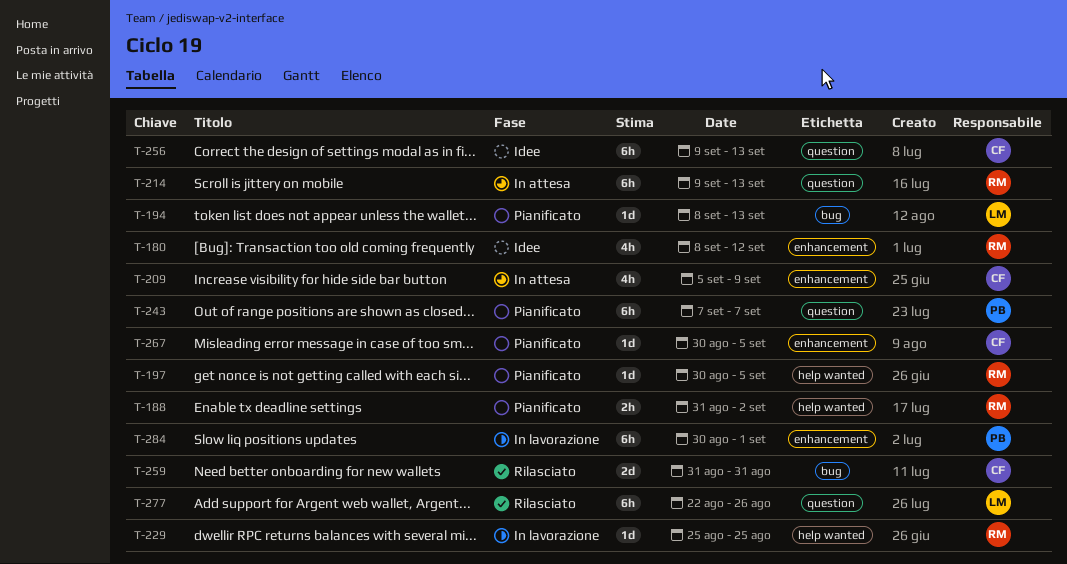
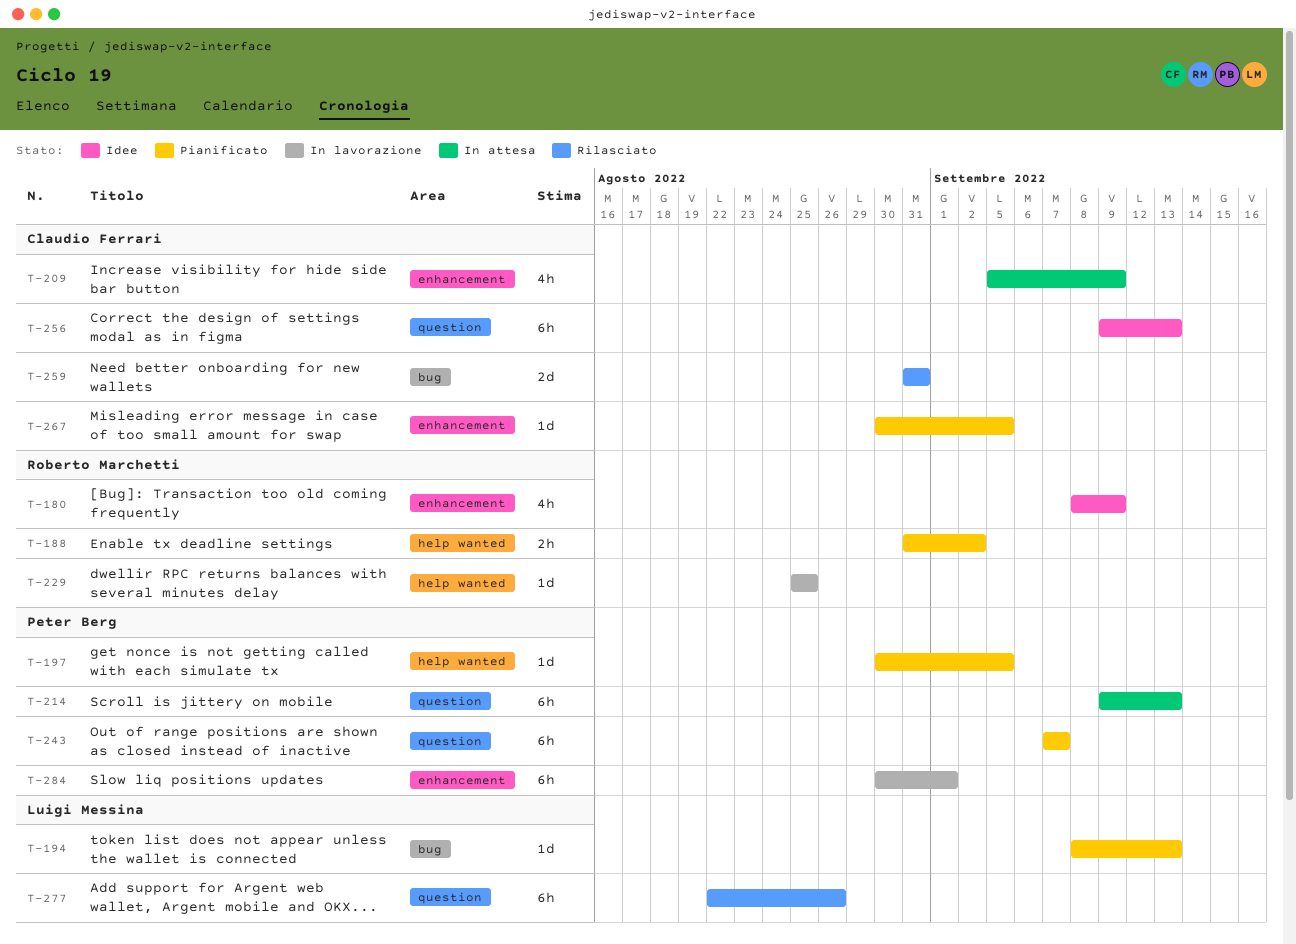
T-180, due: Sep 12 -> Sep 9
T-197, owner: Roberto Marchetti -> Peter Berg
T-214, owner: Roberto Marchetti -> Peter Berg

